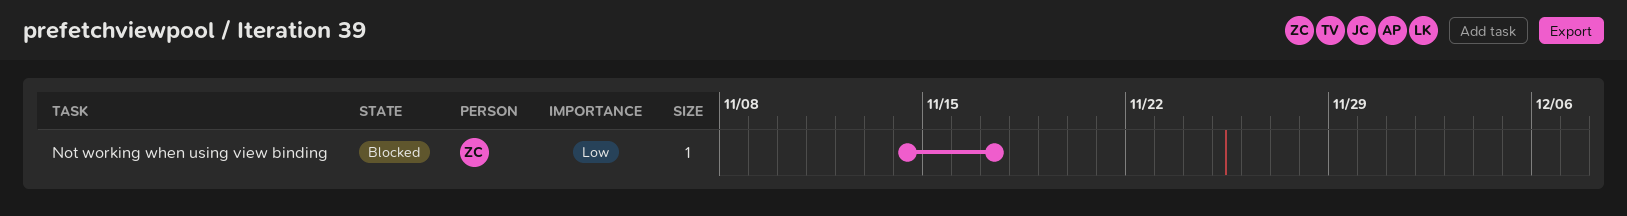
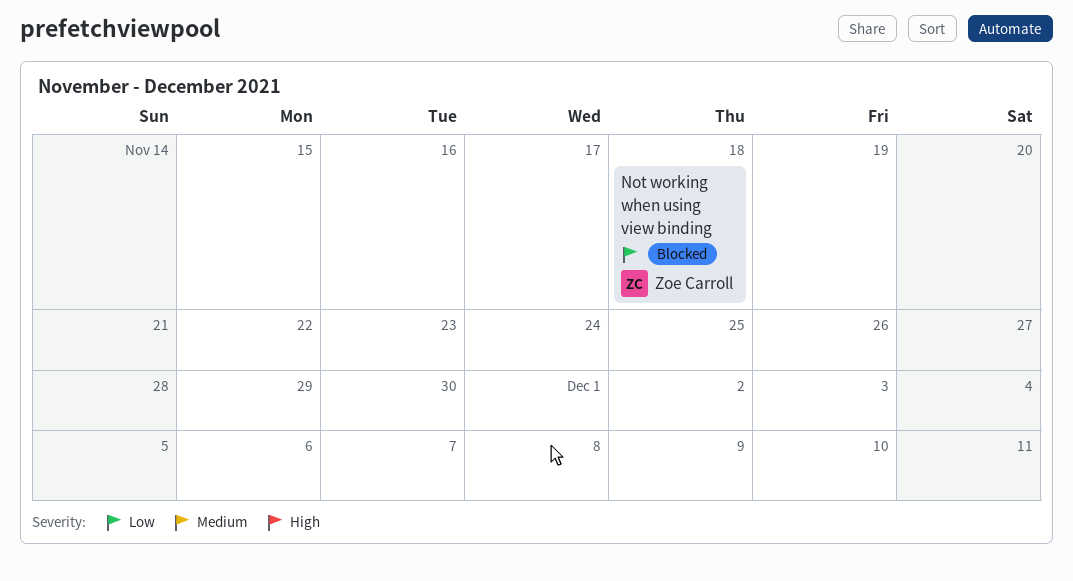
Not working when using view binding, due: Nov 17 -> Nov 18

